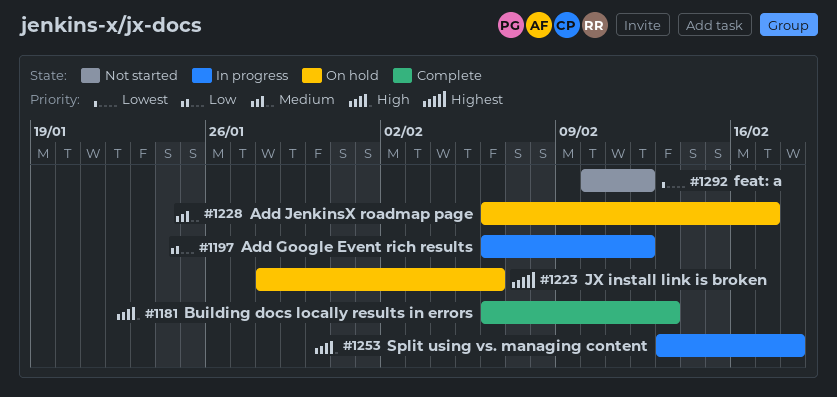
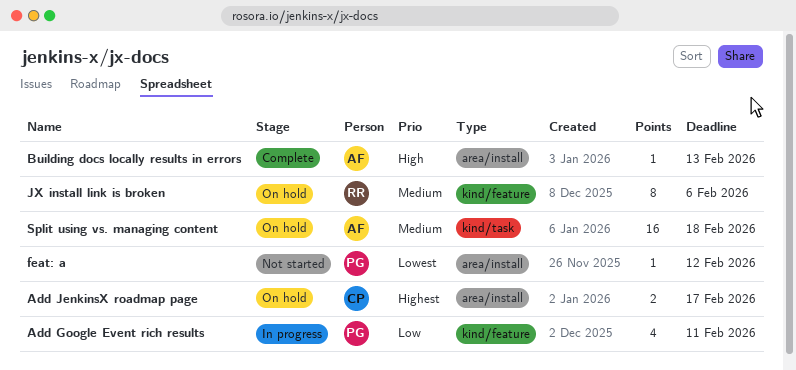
Add Google Event rich results, due: Feb 12 -> Feb 11
Add JenkinsX roadmap page, priority: Medium -> Highest
JX install link is broken, priority: Highest -> Medium
Split using vs. managing content, status: In progress -> On hold
Split using vs. managing content, priority: High -> Medium

